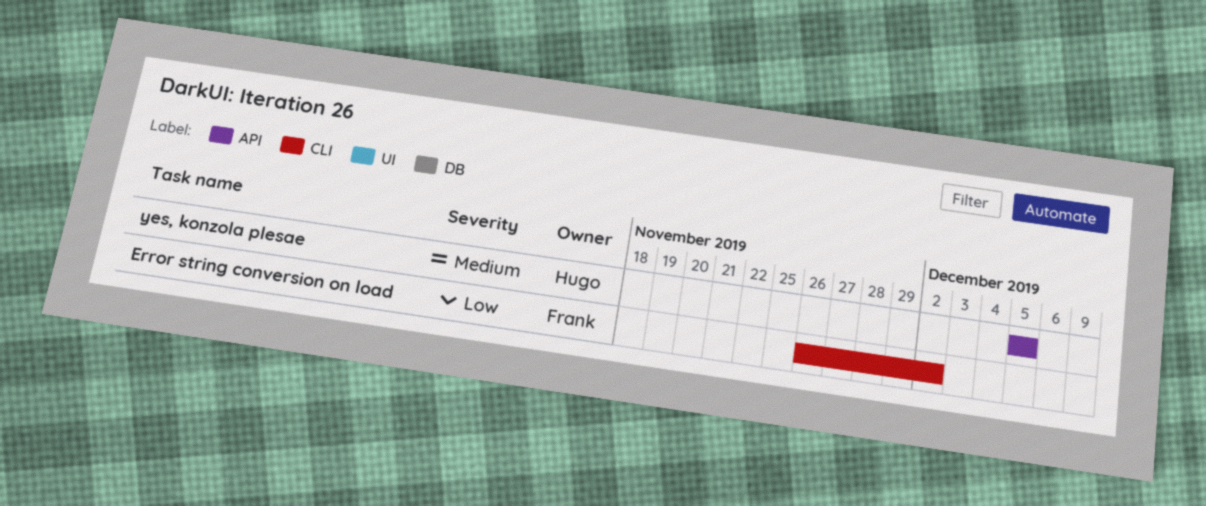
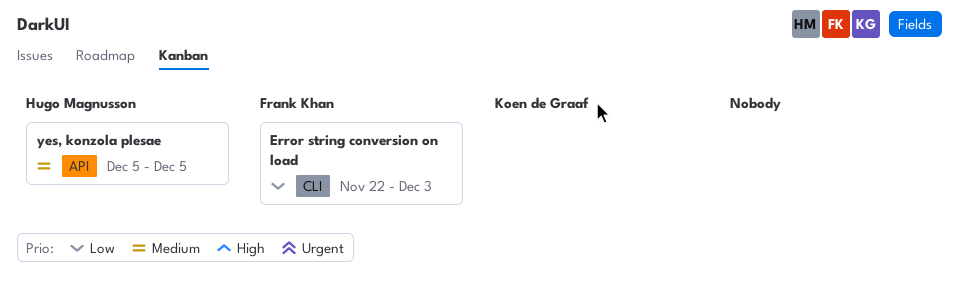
Error string conversion on load, start: Nov 26 -> Nov 22
Error string conversion on load, due: Dec 2 -> Dec 3

